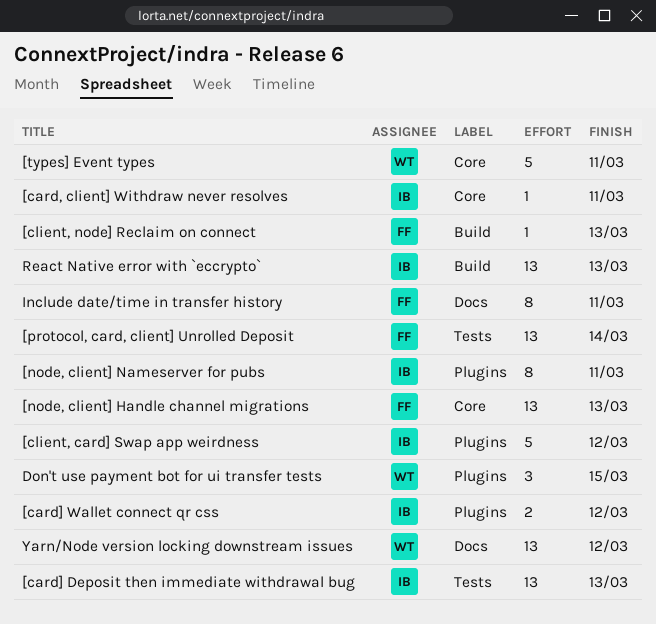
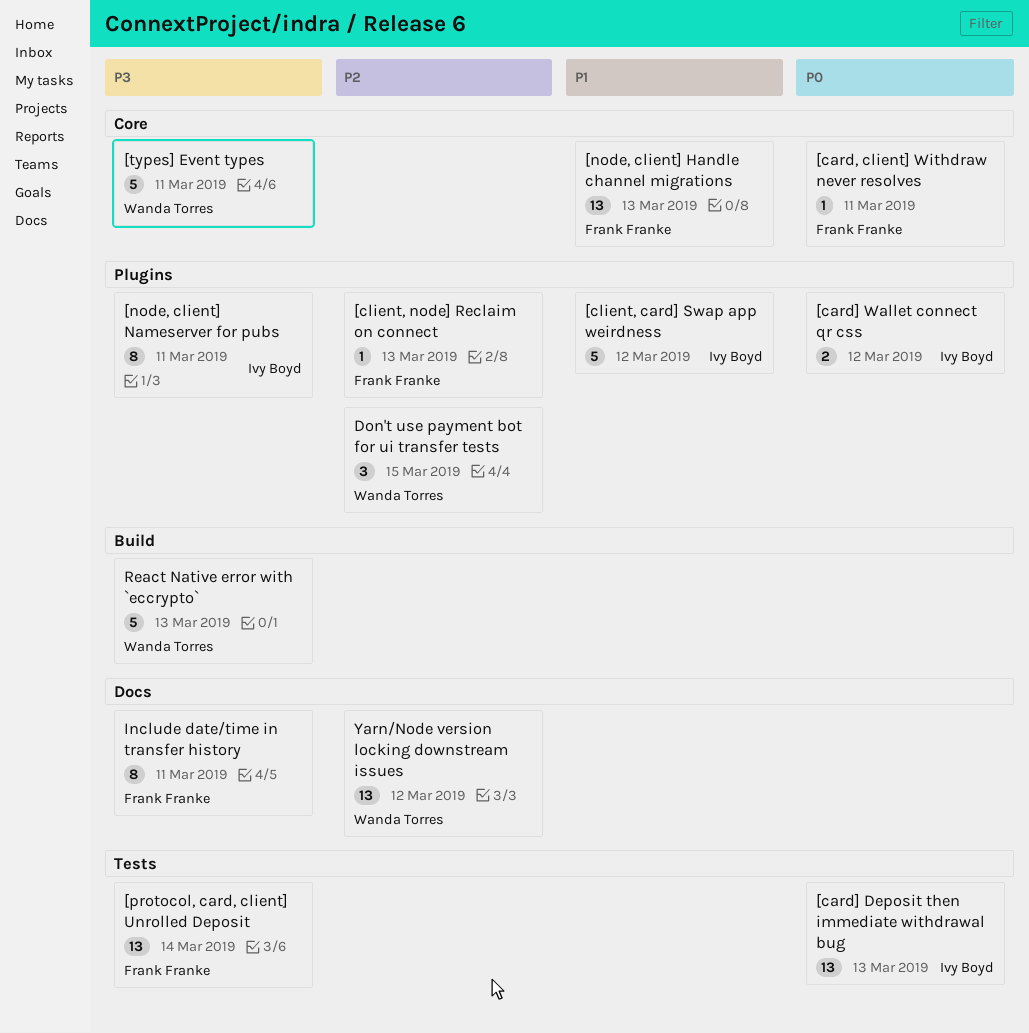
[card, client] Withdraw never resolves, owner: Ivy Boyd -> Frank Franke
[client, node] Reclaim on connect, label: Build -> Plugins
React Native error with `eccrypto`, owner: Ivy Boyd -> Wanda Torres
React Native error with `eccrypto`, estimate: 13 -> 5

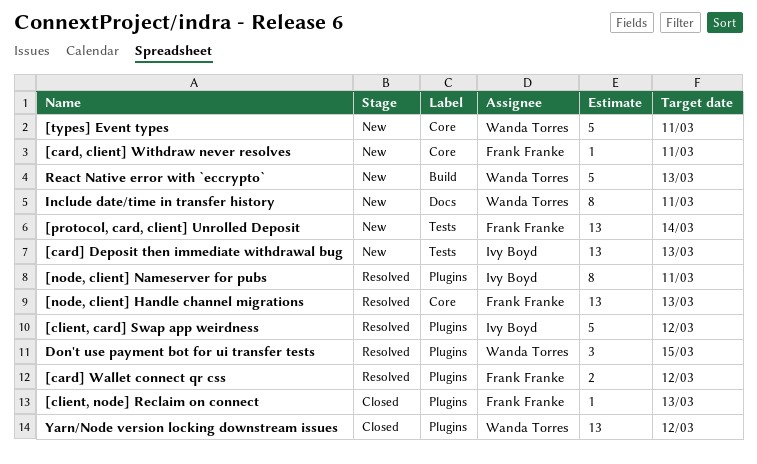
[card] Wallet connect qr css, owner: Ivy Boyd -> Frank Franke
Include date/time in transfer history, owner: Frank Franke -> Wanda Torres
Yarn/Node version locking downstream issues, label: Docs -> Plugins

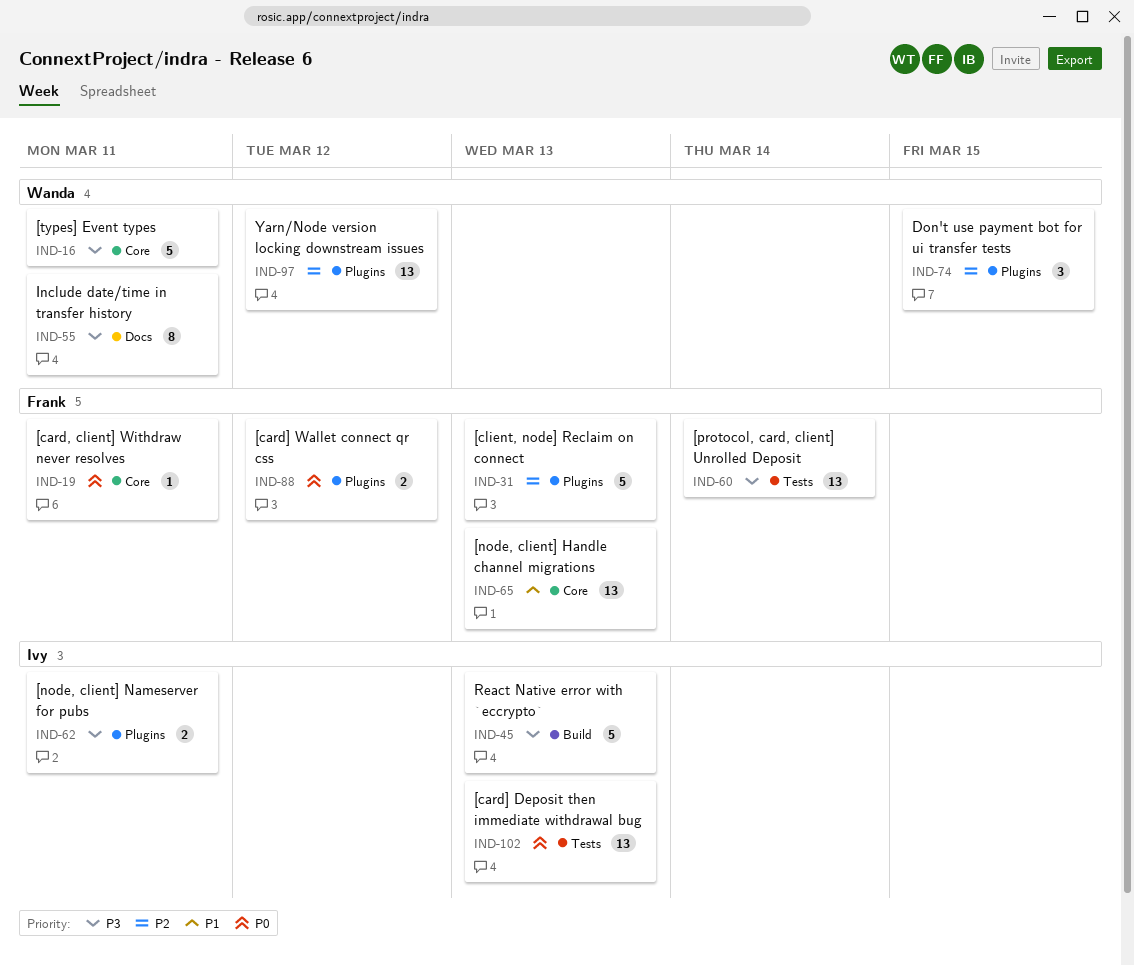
[client, card] Swap app weirdness: present -> none
[client, node] Reclaim on connect, estimate: 1 -> 5
[node, client] Nameserver for pubs, estimate: 8 -> 2
React Native error with `eccrypto`, owner: Wanda Torres -> Ivy Boyd

